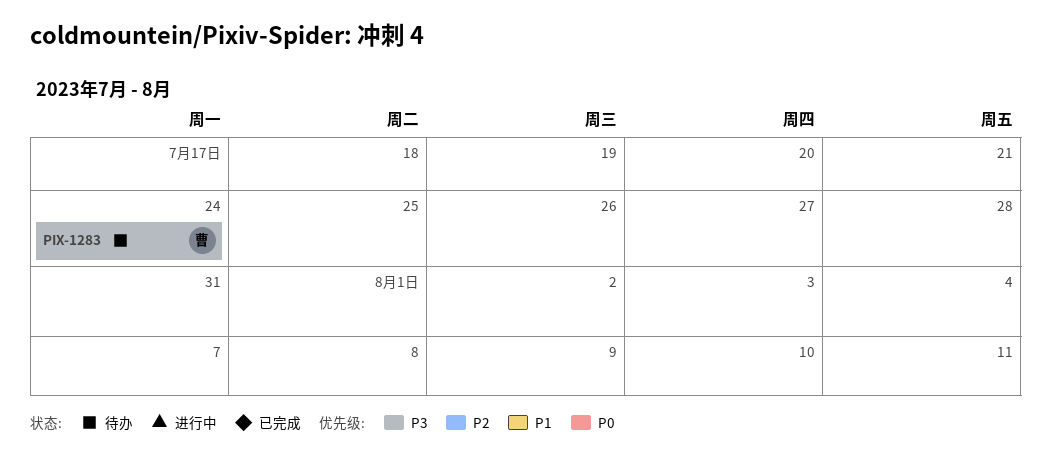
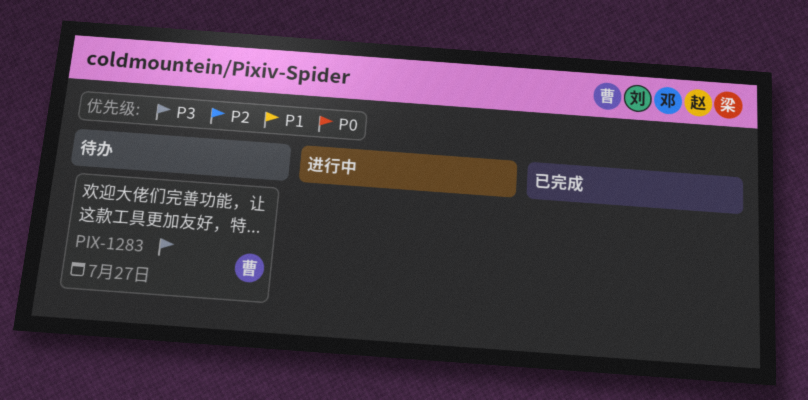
PIX-1283, due: Jul 24 -> Jul 27

